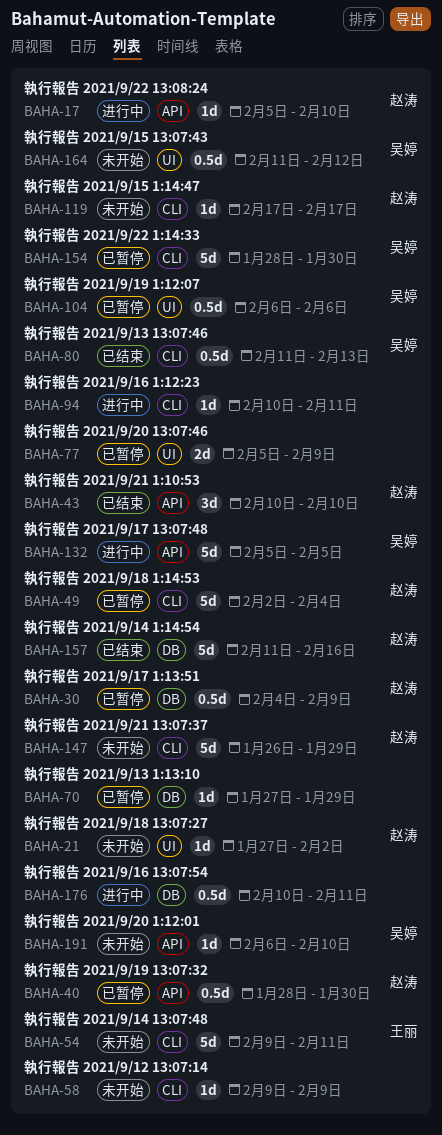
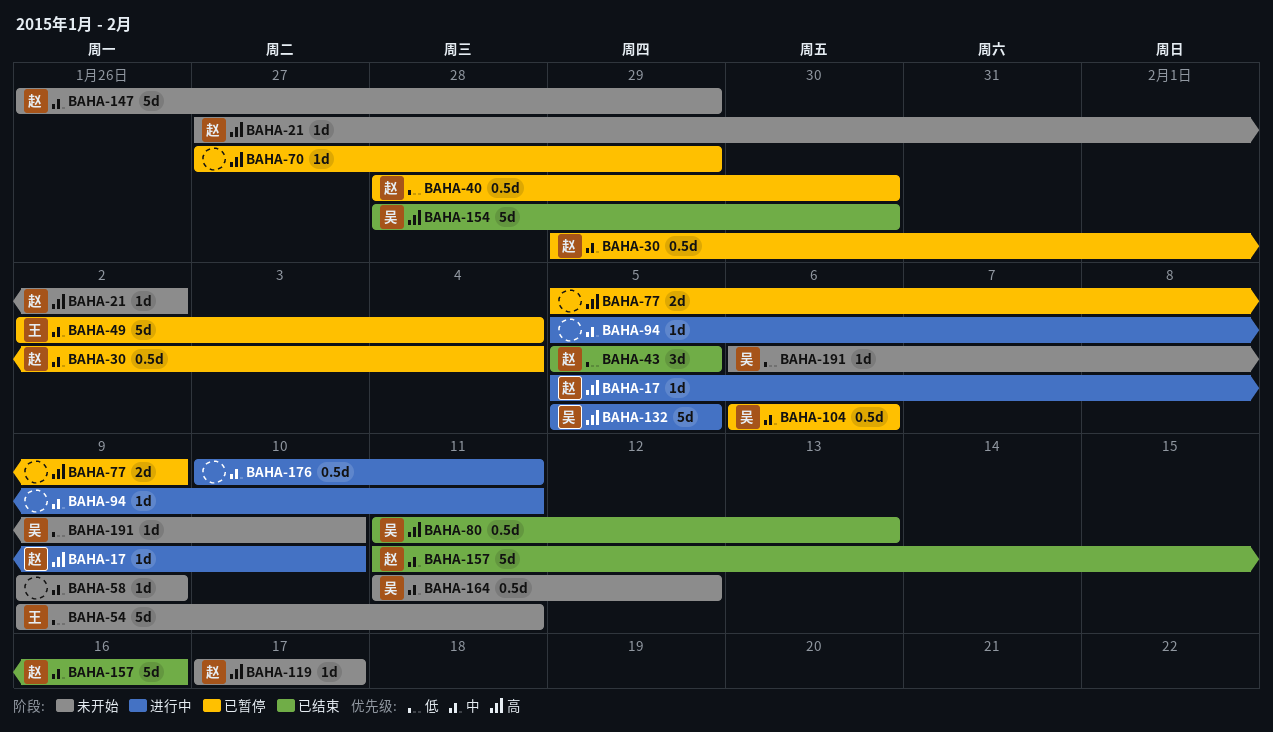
BAHA-30, start: Feb 4 -> Jan 29
BAHA-30, due: Feb 9 -> Feb 4
BAHA-43, start: Feb 10 -> Feb 5
BAHA-43, due: Feb 10 -> Feb 5
BAHA-49, owner: 赵涛 -> 王丽
BAHA-94, start: Feb 10 -> Feb 5
BAHA-154, status: 已暂停 -> 已结束

